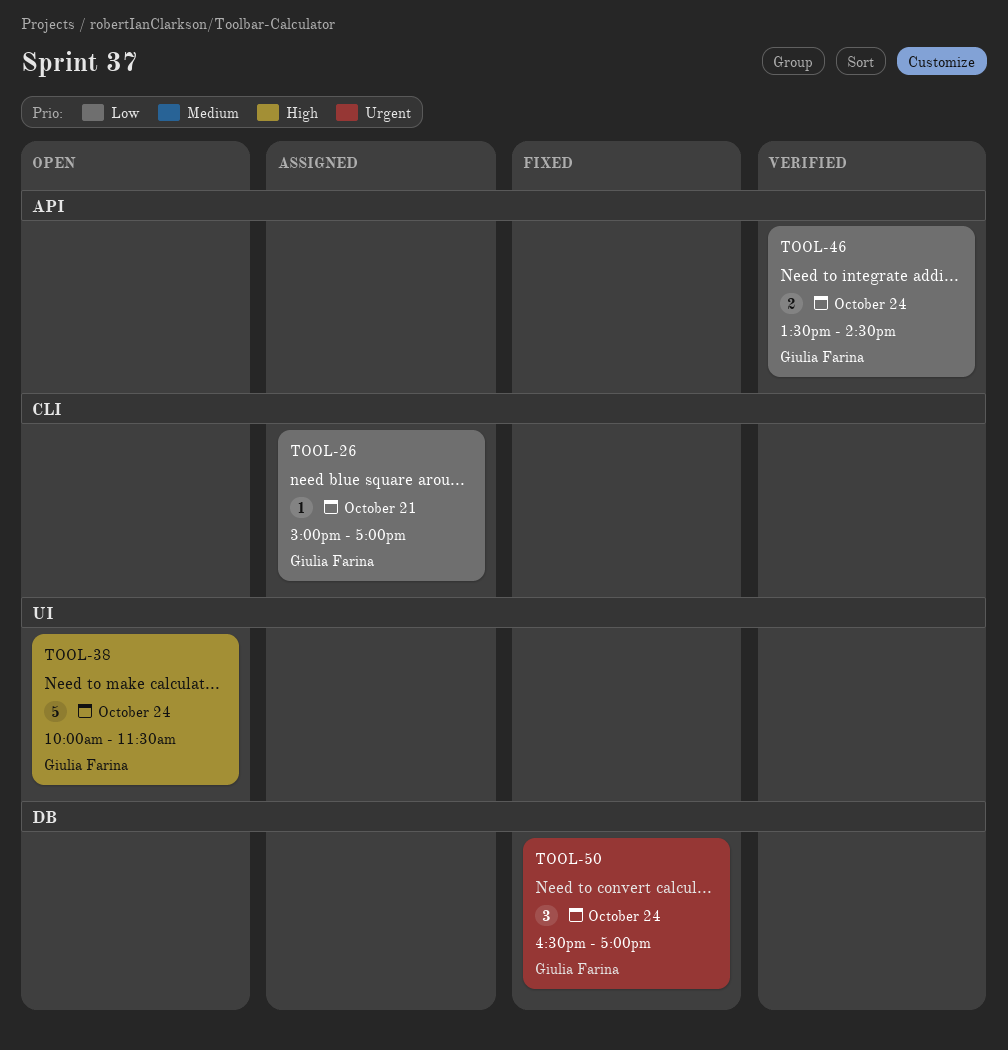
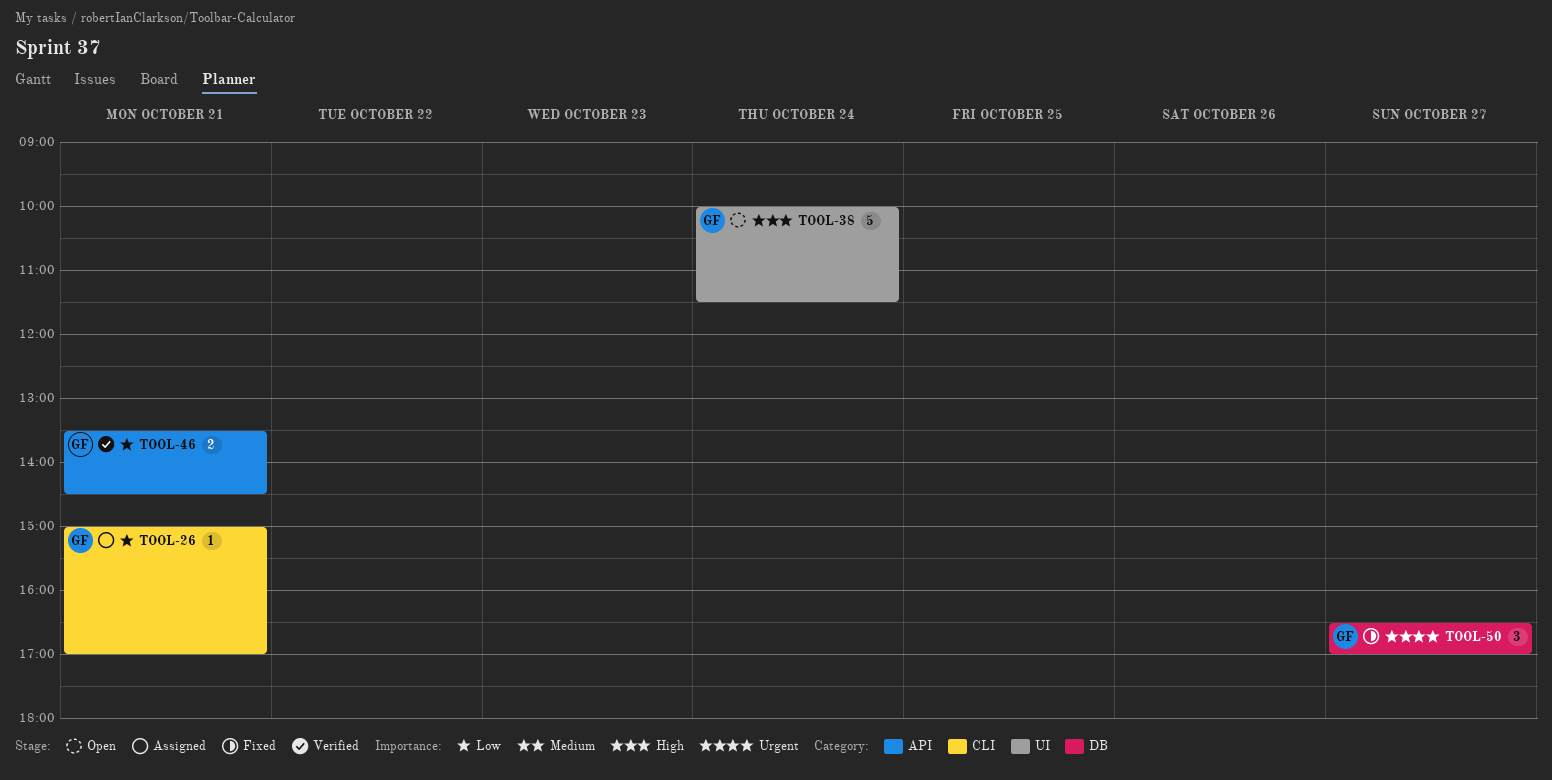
TOOL-46, day: Oct 24 -> Oct 21
TOOL-50, day: Oct 24 -> Oct 27

